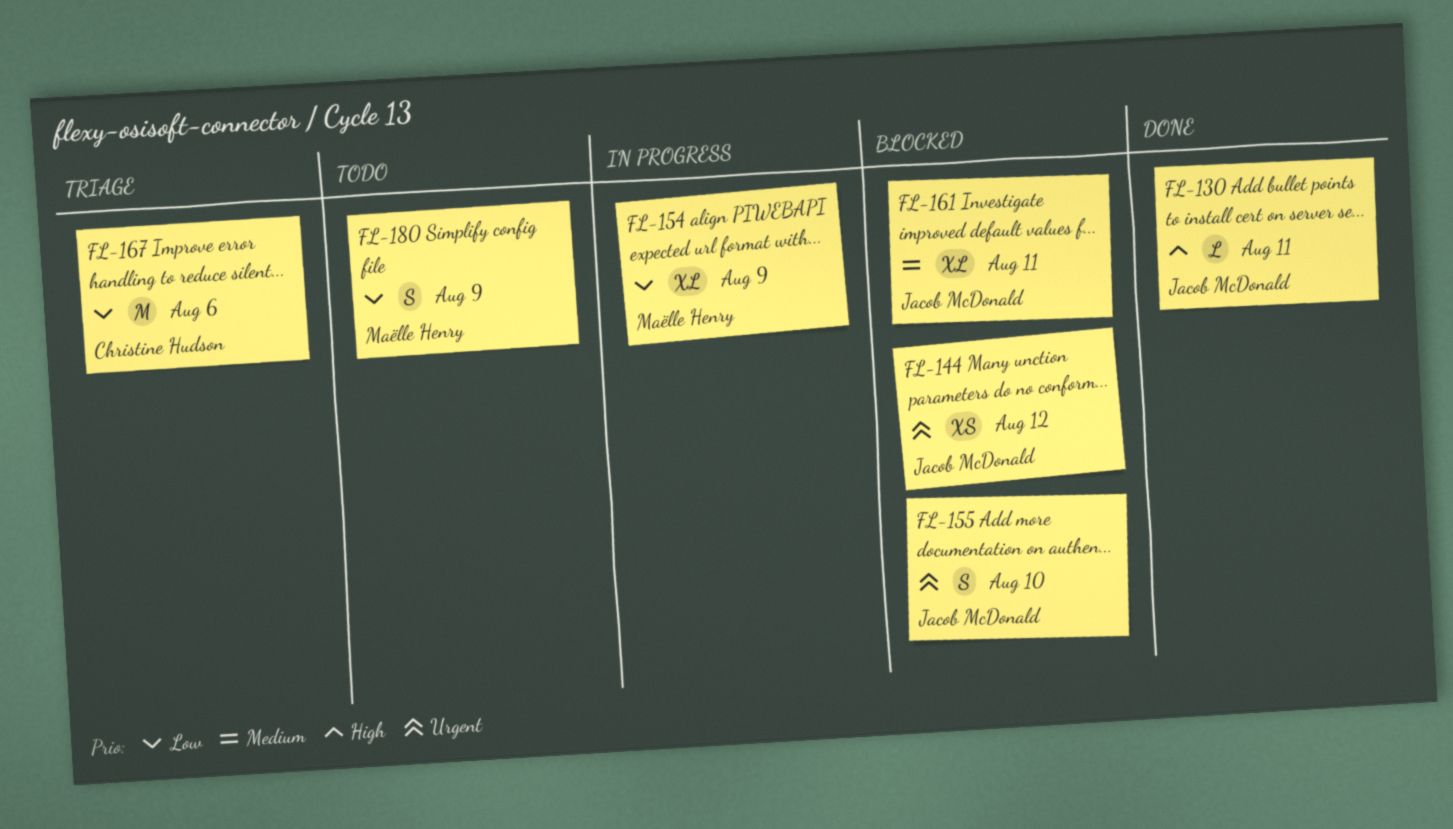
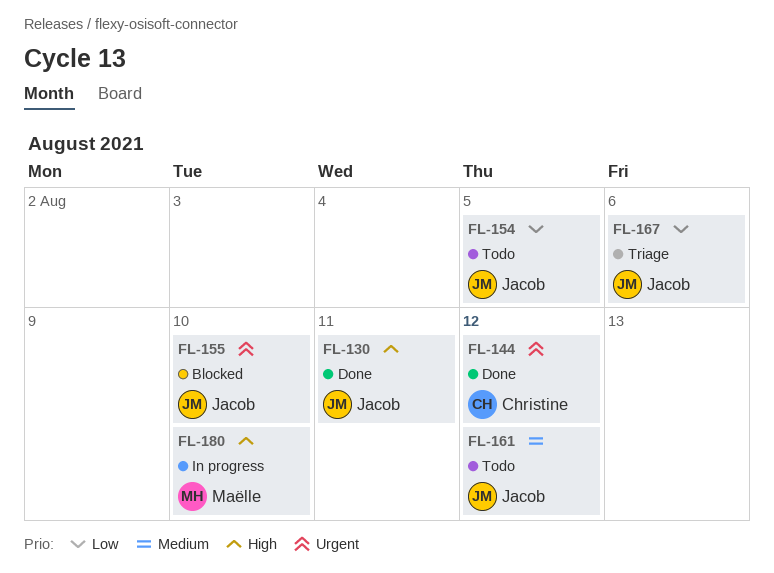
FL-144, status: Blocked -> Done
FL-144, owner: Jacob McDonald -> Christine Hudson
FL-154, status: In progress -> Todo
FL-154, owner: Maëlle Henry -> Jacob McDonald
FL-154, due: Aug 9 -> Aug 5
FL-161, status: Blocked -> Todo
FL-161, due: Aug 11 -> Aug 12
FL-167, owner: Christine Hudson -> Jacob McDonald
FL-180, status: Todo -> In progress
FL-180, priority: Low -> High
FL-180, due: Aug 9 -> Aug 10

